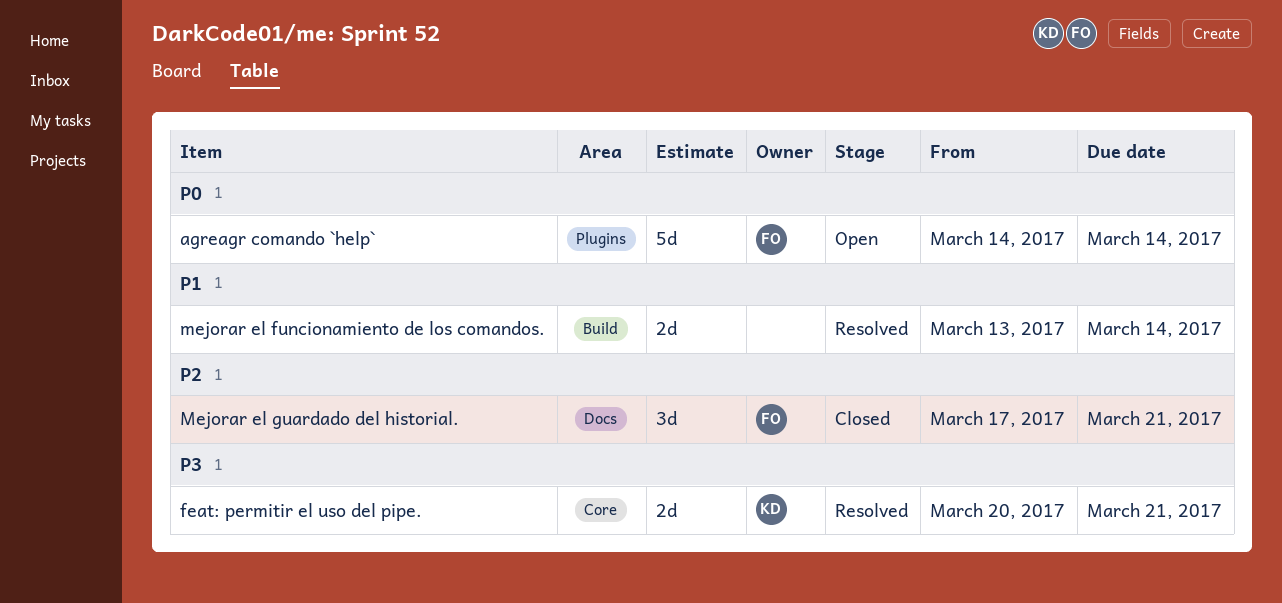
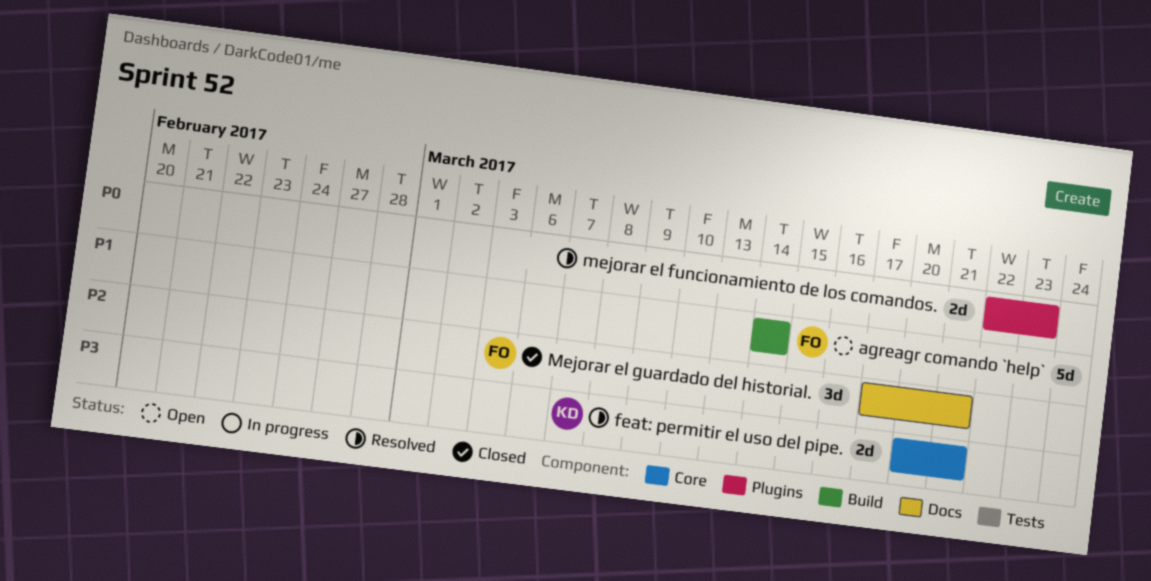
agreagr comando `help`, priority: P0 -> P1
agreagr comando `help`, label: Plugins -> Build
mejorar el funcionamiento de los comandos., priority: P1 -> P0
mejorar el funcionamiento de los comandos., label: Build -> Plugins
mejorar el funcionamiento de los comandos., start: Mar 13 -> Mar 22
mejorar el funcionamiento de los comandos., due: Mar 14 -> Mar 23

